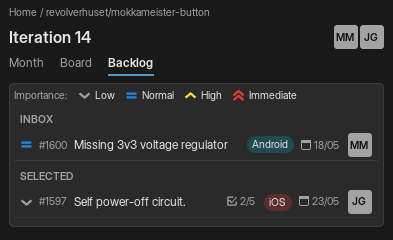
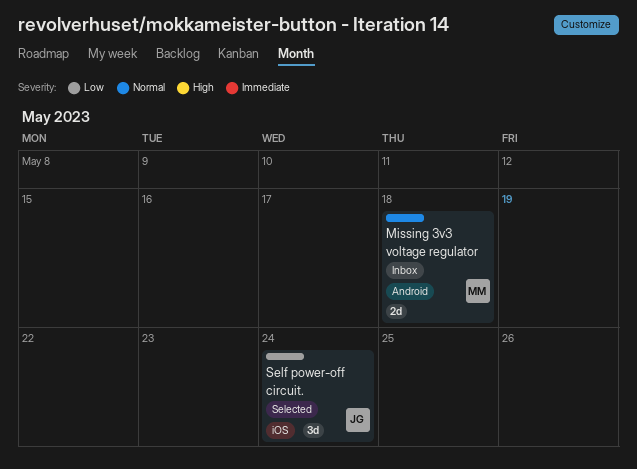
Self power-off circuit., due: May 23 -> May 24

